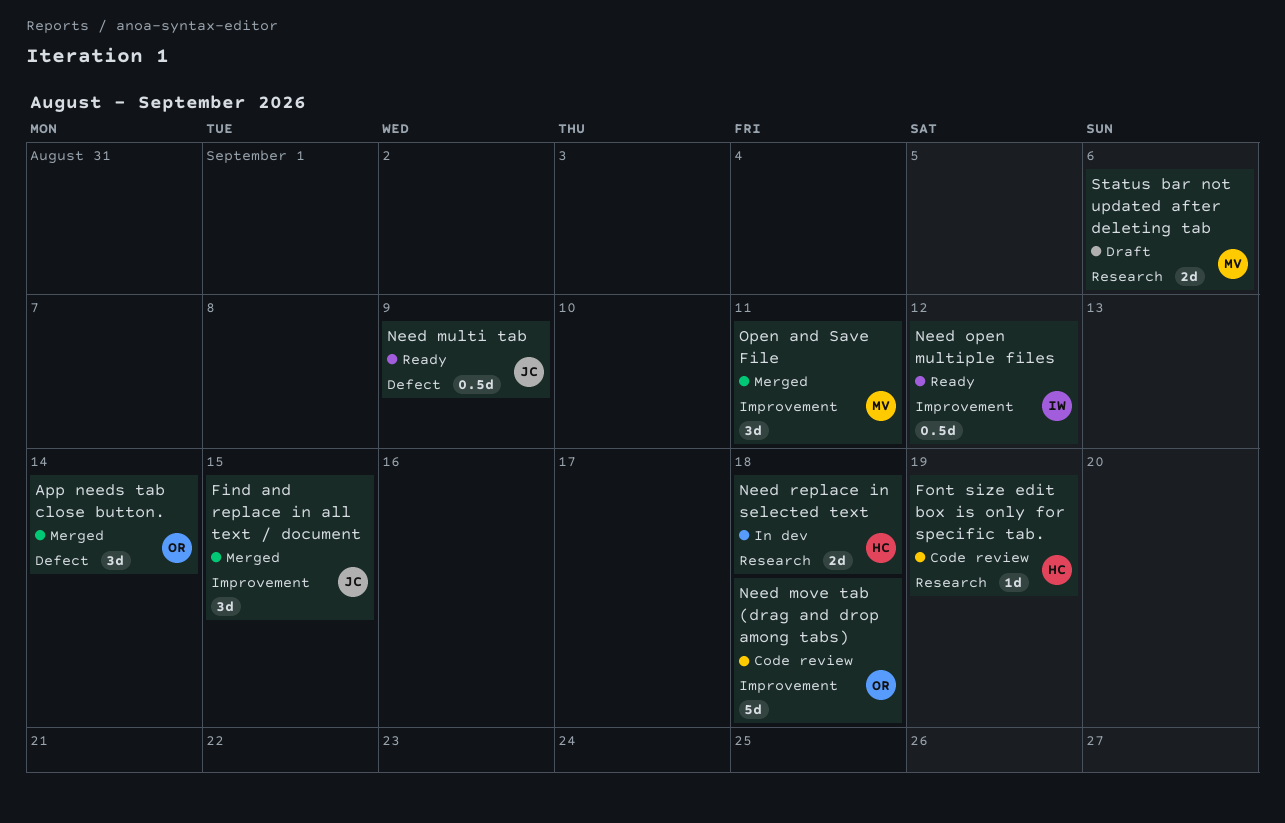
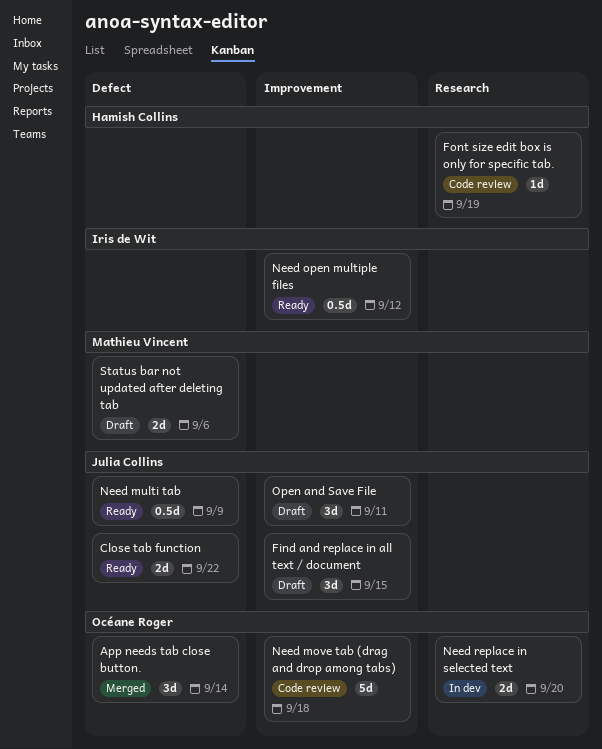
Close tab function: none -> present
Find and replace in all text / document, status: Merged -> Draft
Need replace in selected text, owner: Hamish Collins -> Océane Roger
Need replace in selected text, due: Sep 18 -> Sep 20
Open and Save File, status: Merged -> Draft
Open and Save File, owner: Mathieu Vincent -> Julia Collins
Status bar not updated after deleting tab, label: Research -> Defect

